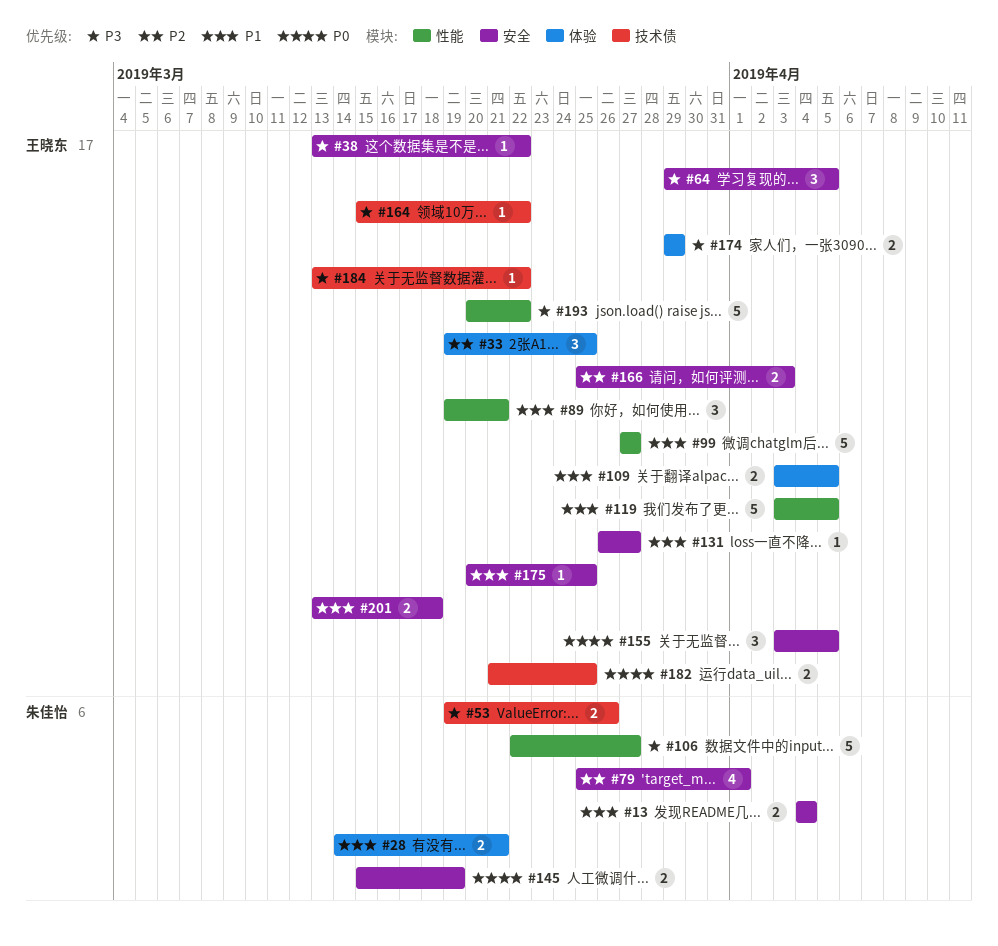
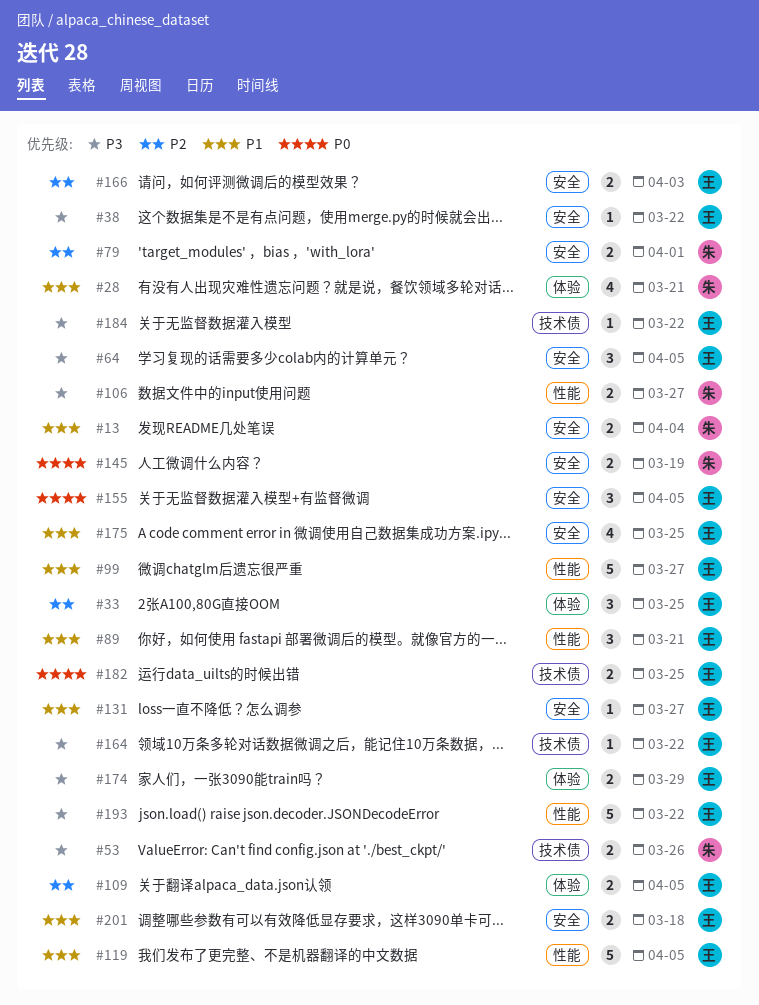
#28, estimate: 2 -> 4
#79, estimate: 4 -> 2
#106, estimate: 5 -> 2
#109, priority: P1 -> P2
#175, estimate: 1 -> 4

